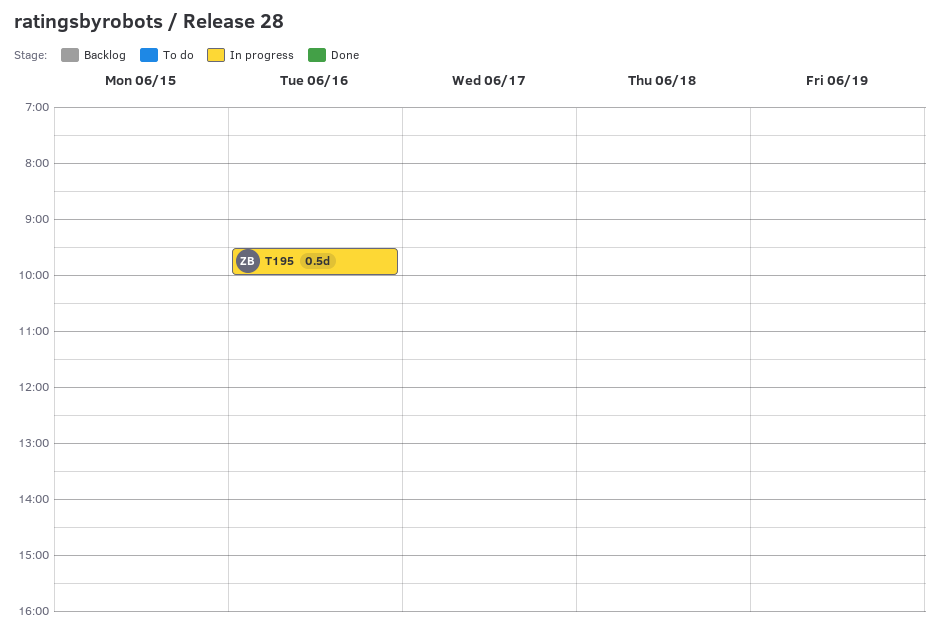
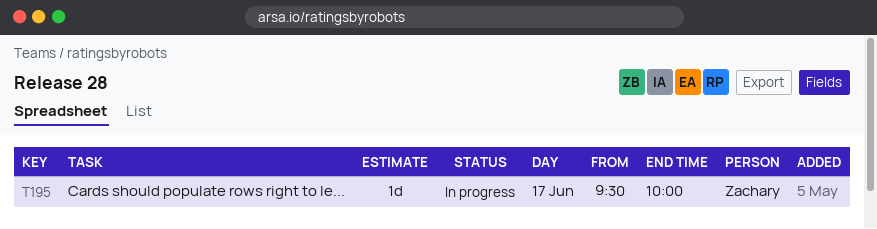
T195, estimate: 0.5d -> 1d
T195, day: Jun 16 -> Jun 17

